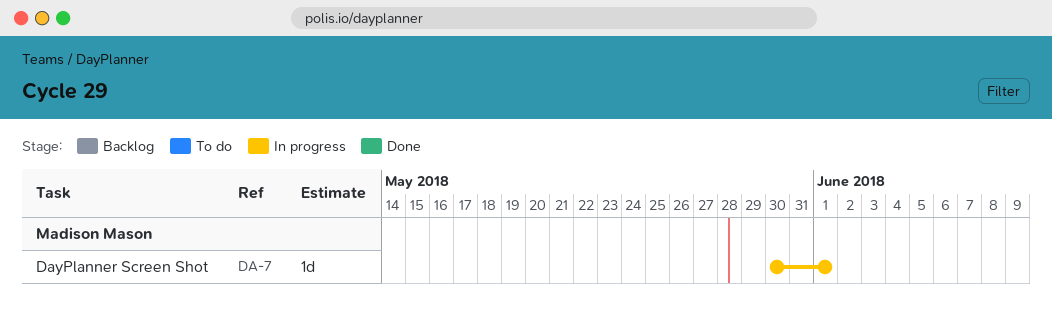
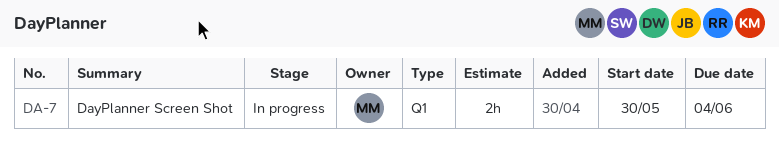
DA-7, estimate: 1d -> 2h
DA-7, due: Jun 1 -> Jun 4

